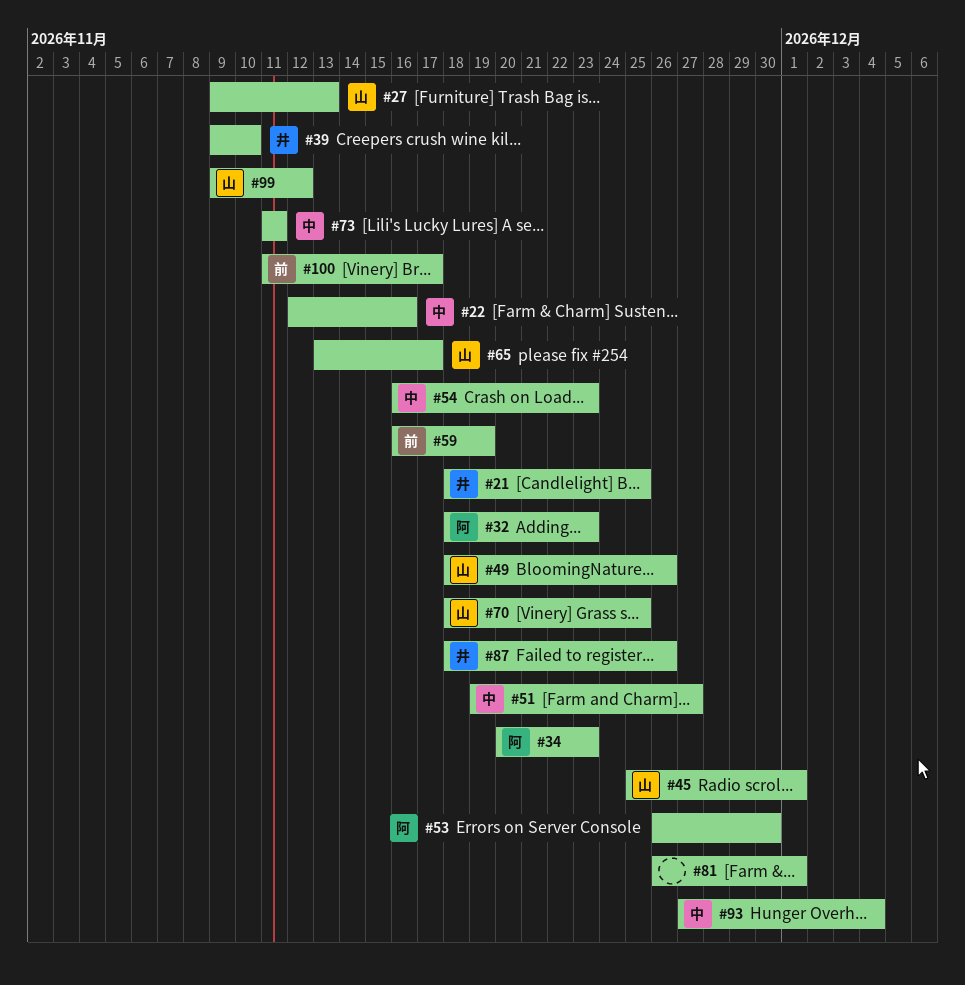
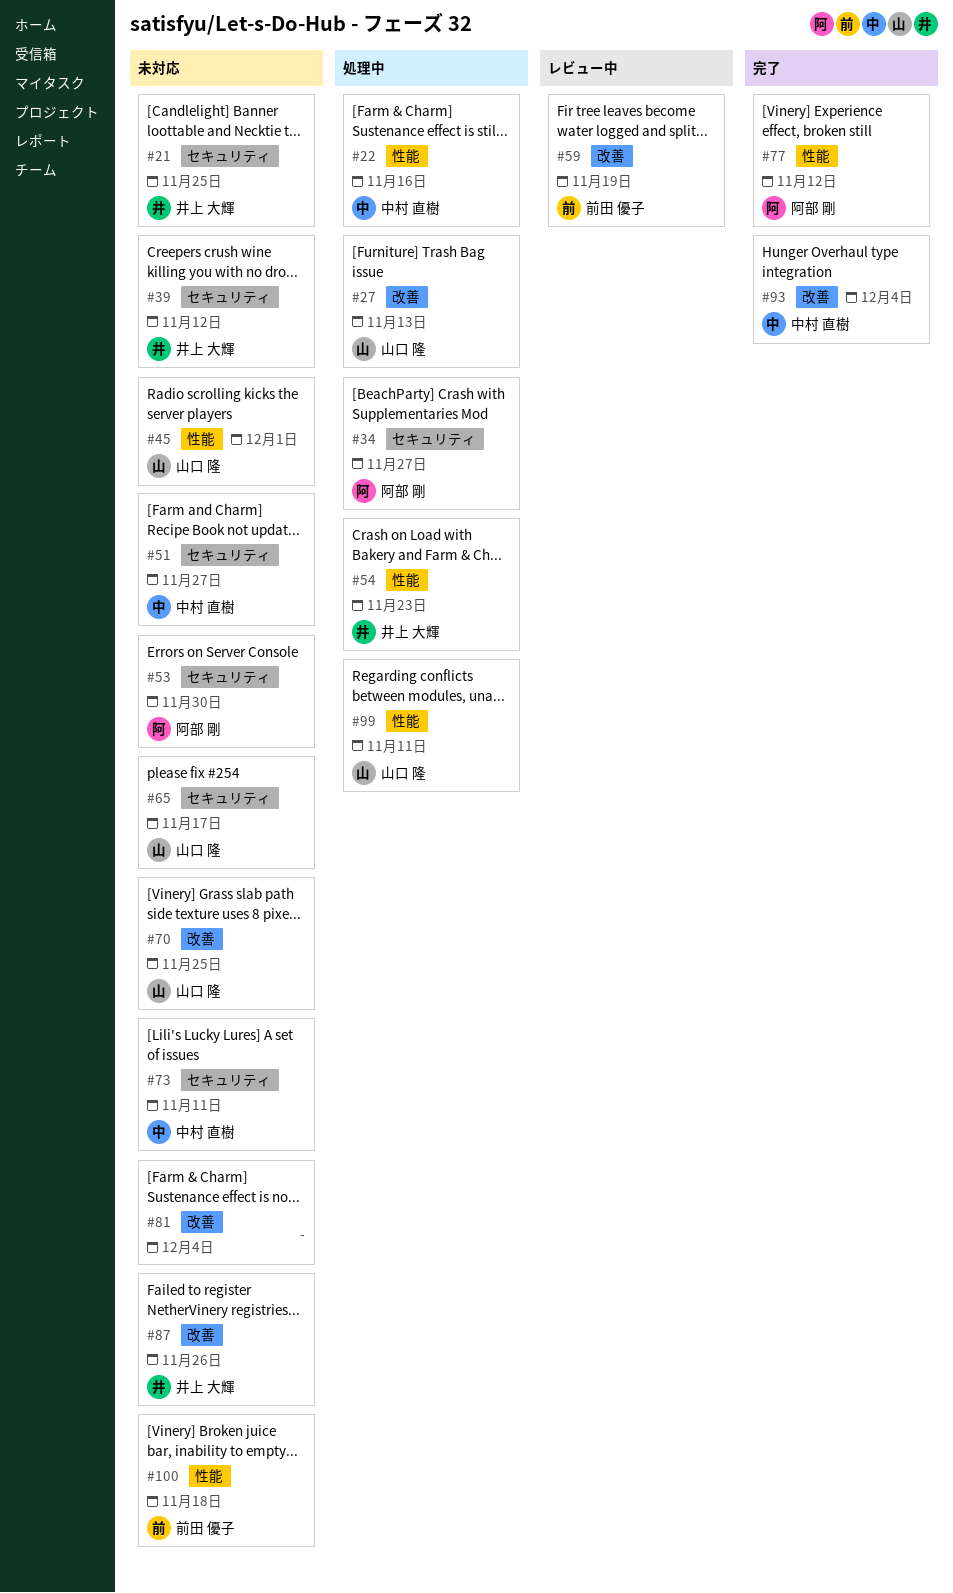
#32: present -> none
#34, due: Nov 23 -> Nov 27
#39, due: Nov 10 -> Nov 12
#49: present -> none
#54, owner: 中村 直樹 -> 井上 大輝
#77: none -> present
#81, due: Dec 1 -> Dec 4
#99, due: Nov 12 -> Nov 11
#100, due: Nov 17 -> Nov 18

